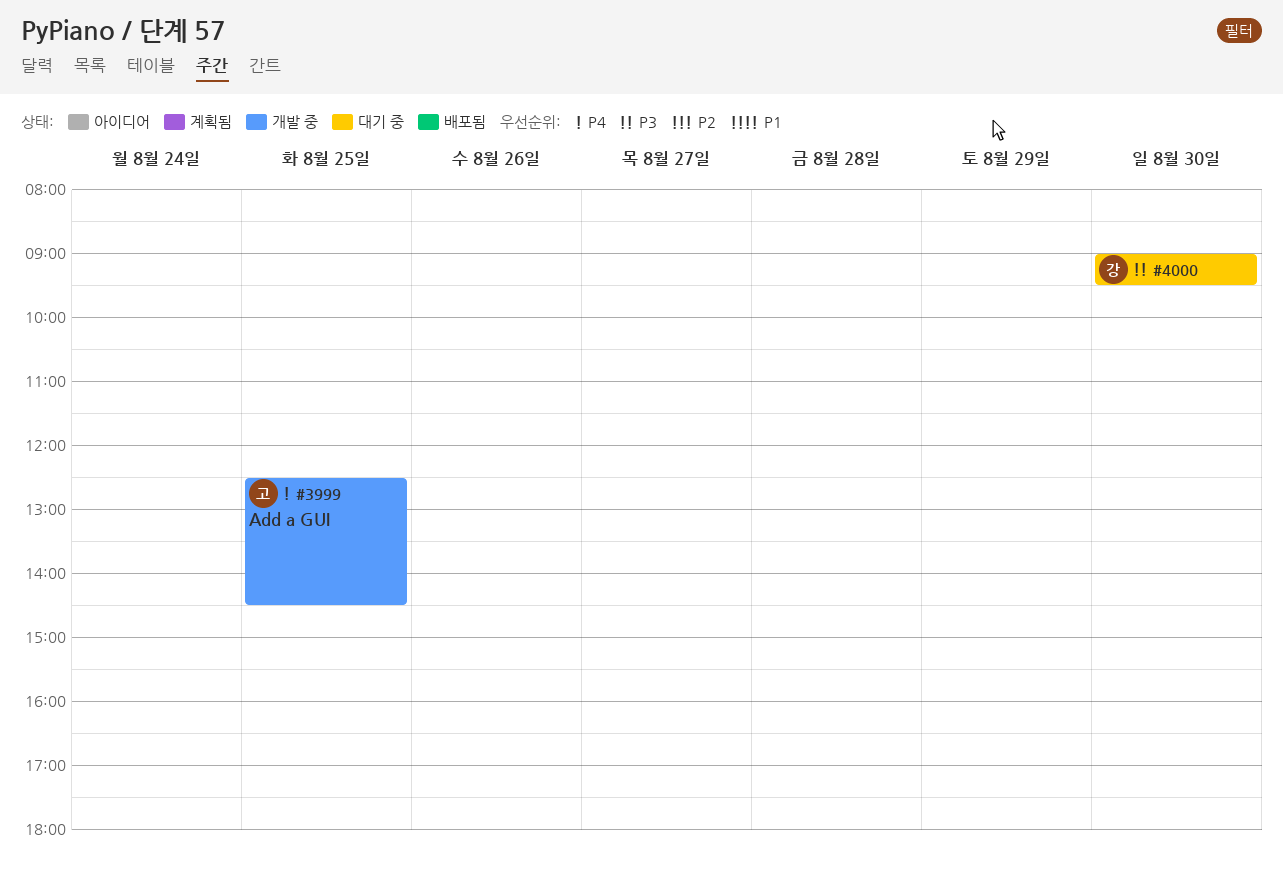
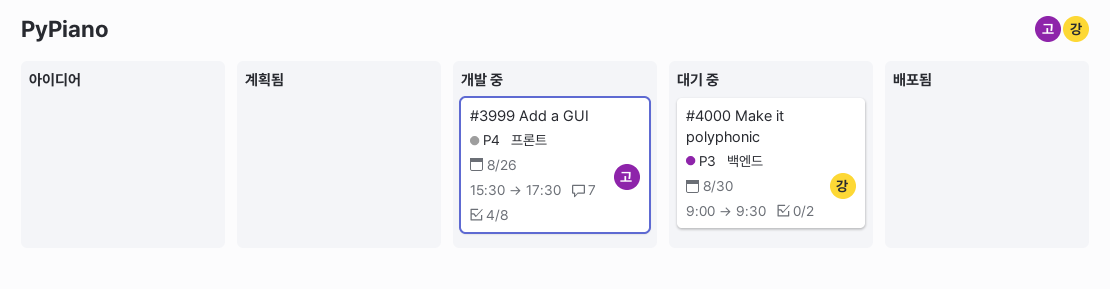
#3999, day: Aug 25 -> Aug 26
#3999, begins: 12:30 -> 15:30
#3999, ends: 14:30 -> 17:30

